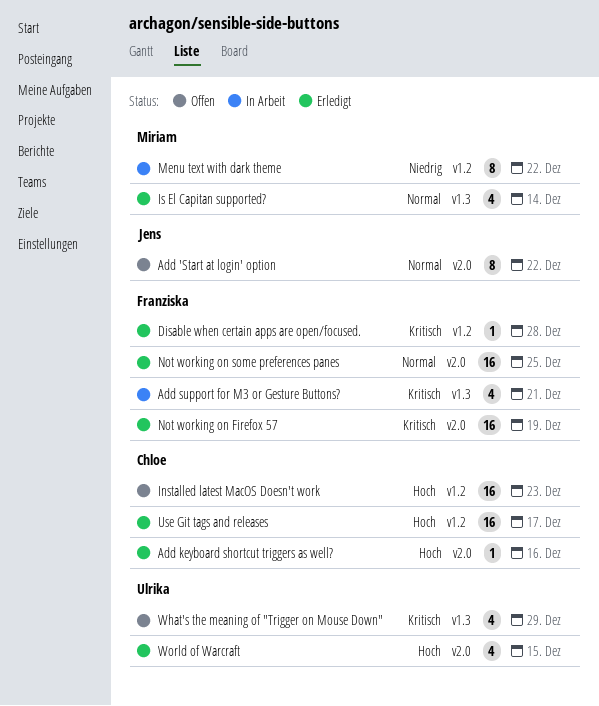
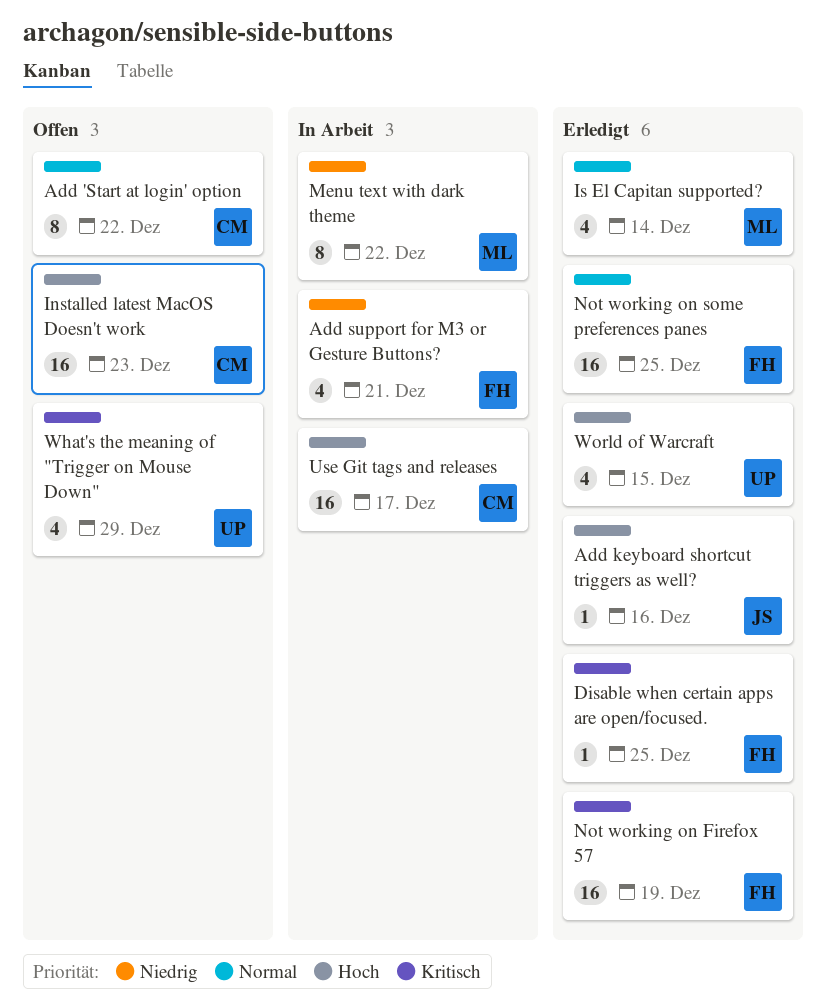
Add 'Start at login' option, owner: Jens -> Chloe
Add keyboard shortcut triggers as well?, owner: Chloe -> Jens
Add support for M3 or Gesture Buttons?, priority: Kritisch -> Niedrig
Disable when certain apps are open/focused., due: Dec 28 -> Dec 25
Use Git tags and releases, status: Erledigt -> In Arbeit

